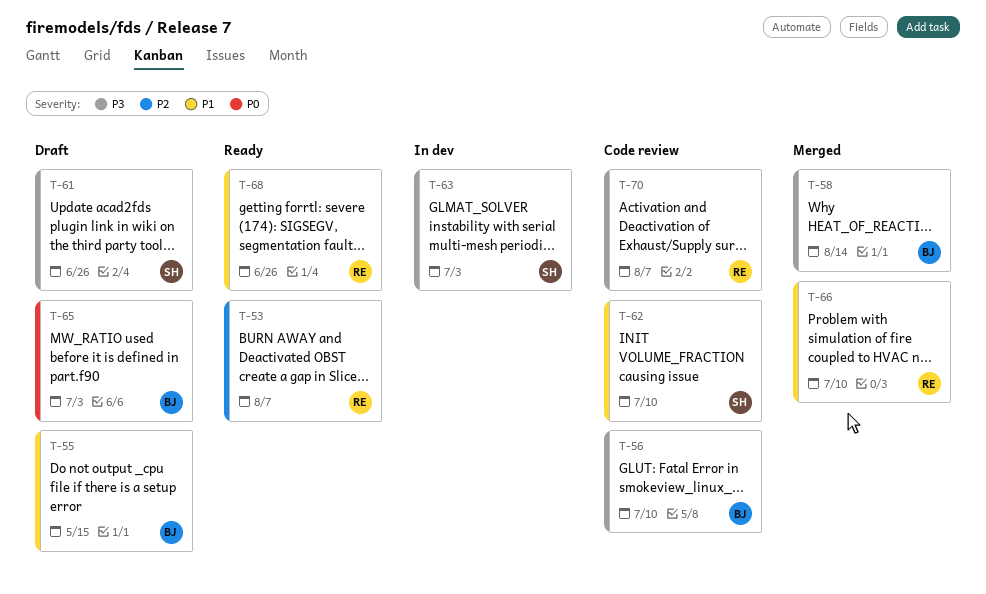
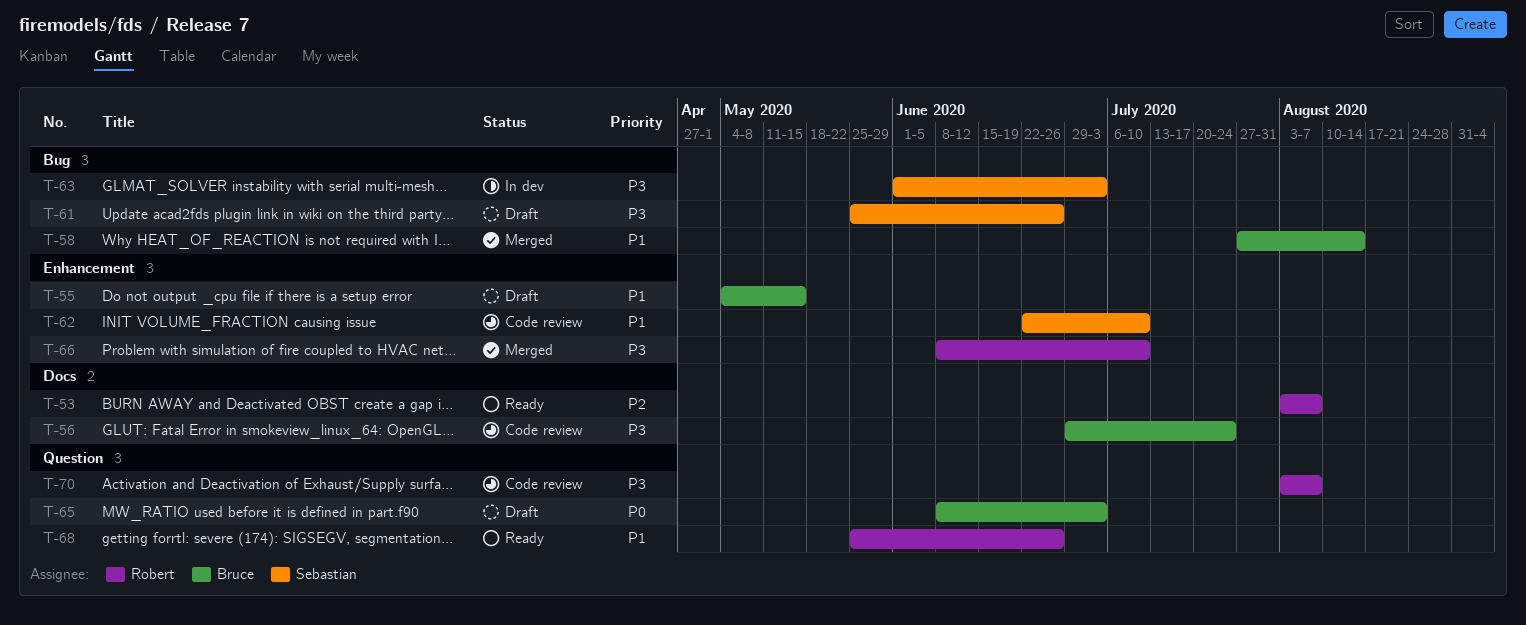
T-56, due: Jul 10 -> Jul 24
T-58, priority: P3 -> P1
T-66, priority: P1 -> P3

